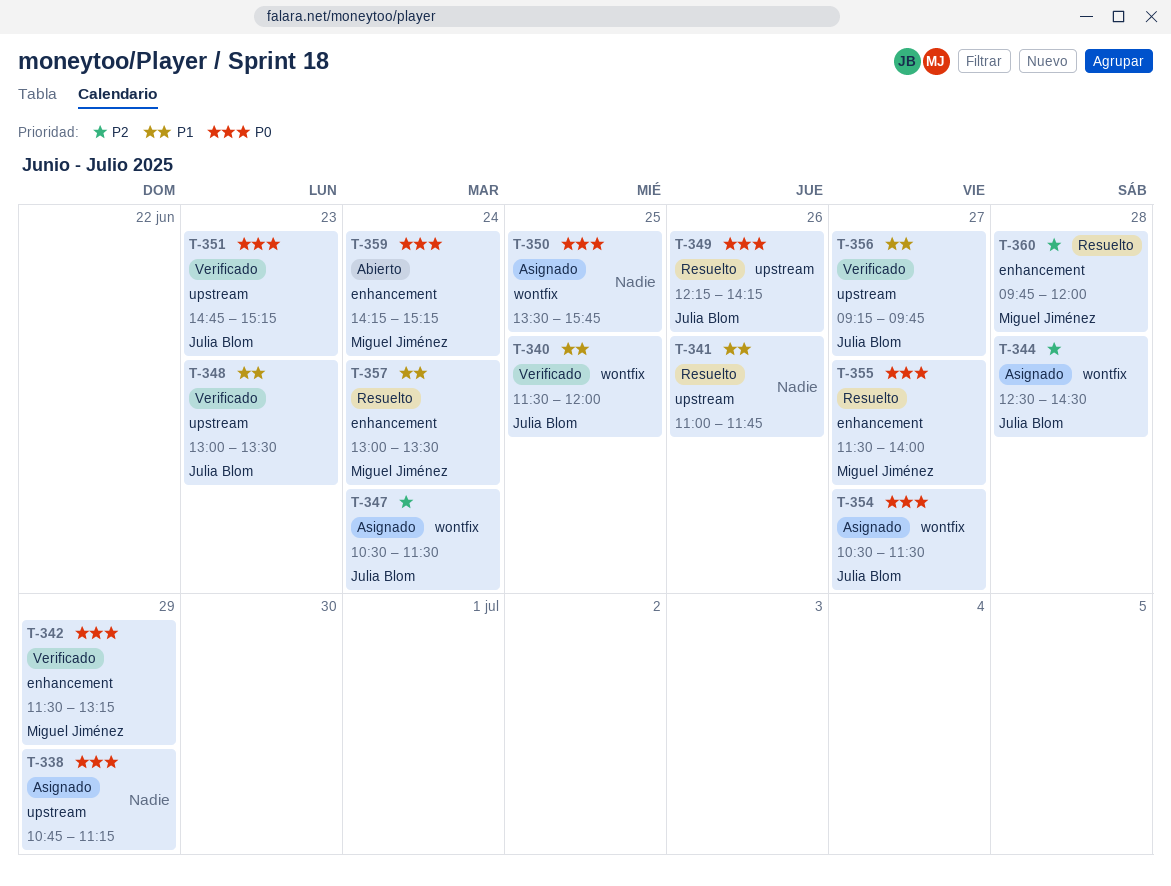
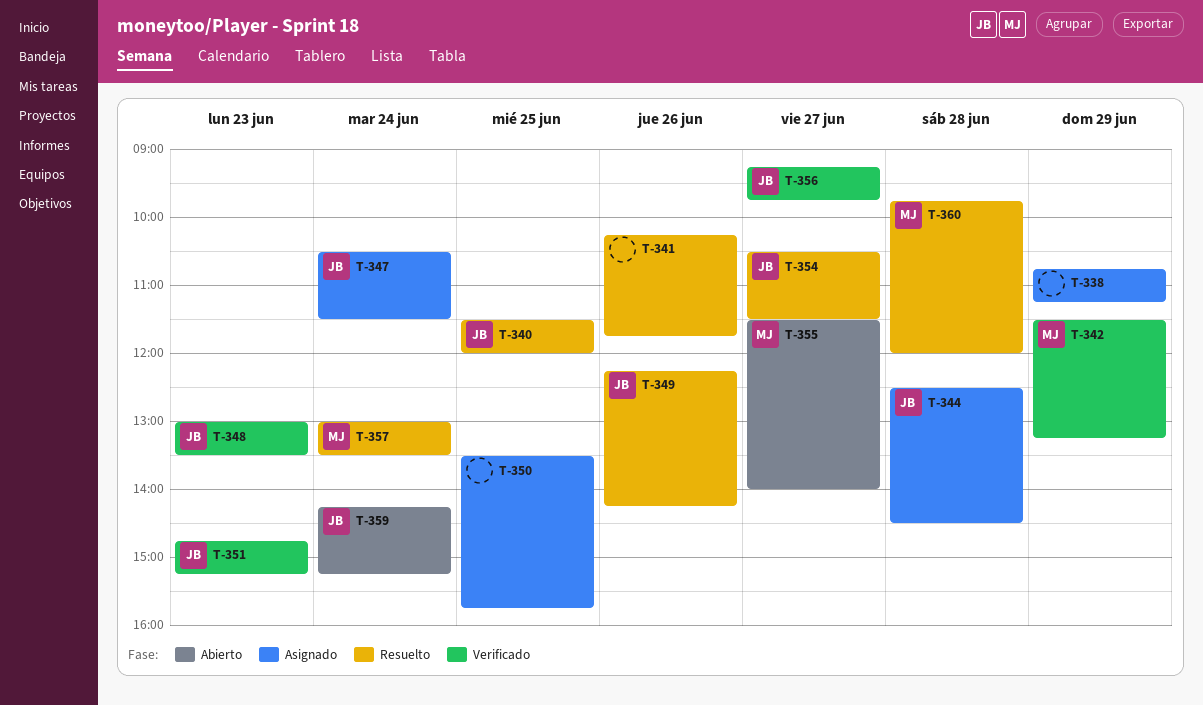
T-340, status: Verificado -> Resuelto
T-341, begins: 11:00 -> 10:15
T-354, status: Asignado -> Resuelto
T-355, status: Resuelto -> Abierto
T-359, owner: Miguel Jiménez -> Julia Blom

